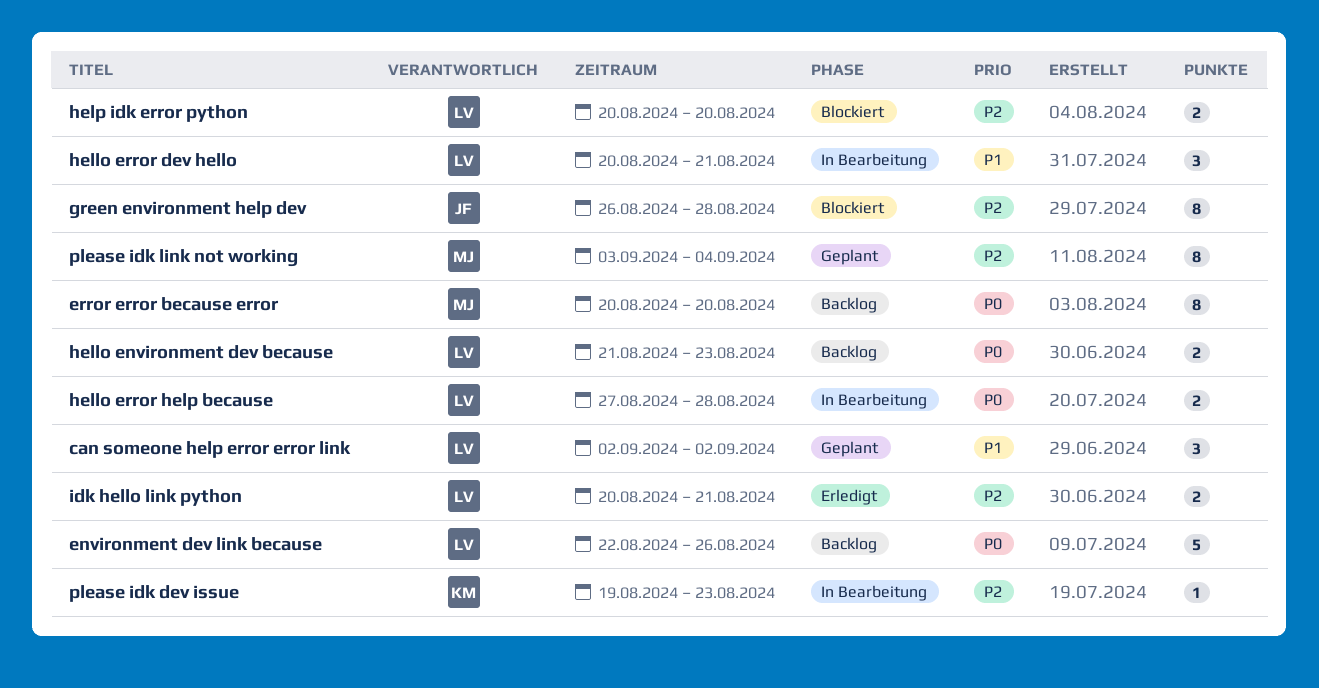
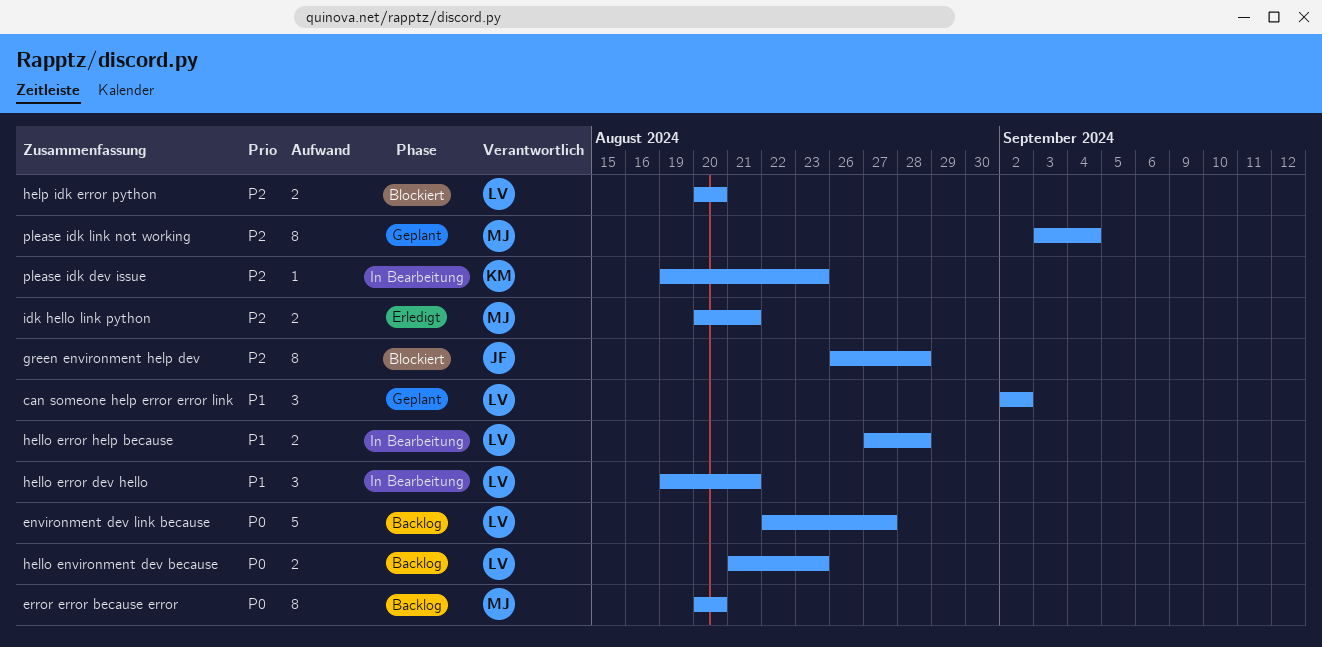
environment dev link because, due: Aug 26 -> Aug 27
hello error dev hello, start: Aug 20 -> Aug 19
hello error help because, priority: P0 -> P1
idk hello link python, owner: LV -> MJ

